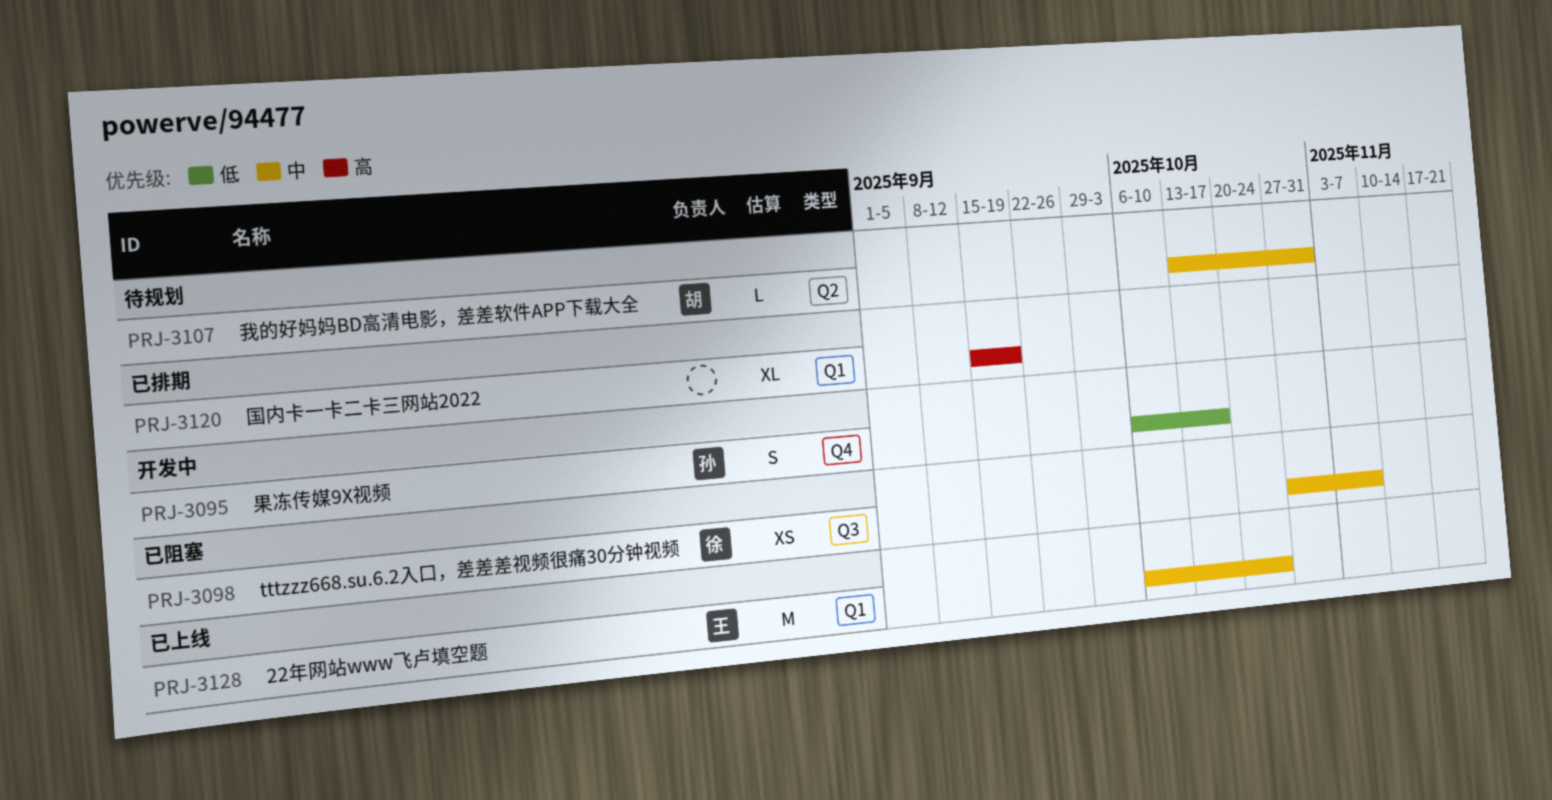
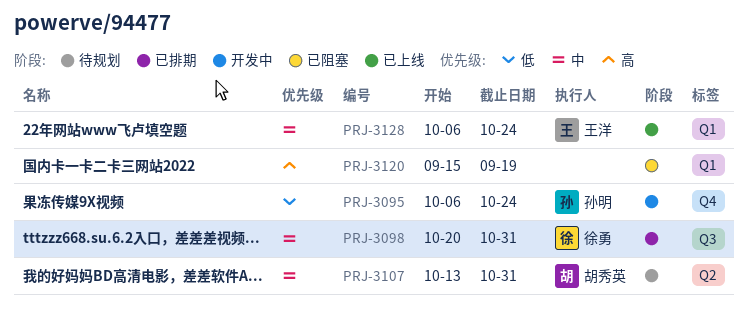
PRJ-3095, due: Oct 17 -> Oct 24
PRJ-3098, status: 已阻塞 -> 已排期
PRJ-3098, start: Oct 27 -> Oct 20
PRJ-3098, due: Nov 7 -> Oct 31
PRJ-3120, status: 已排期 -> 已阻塞

